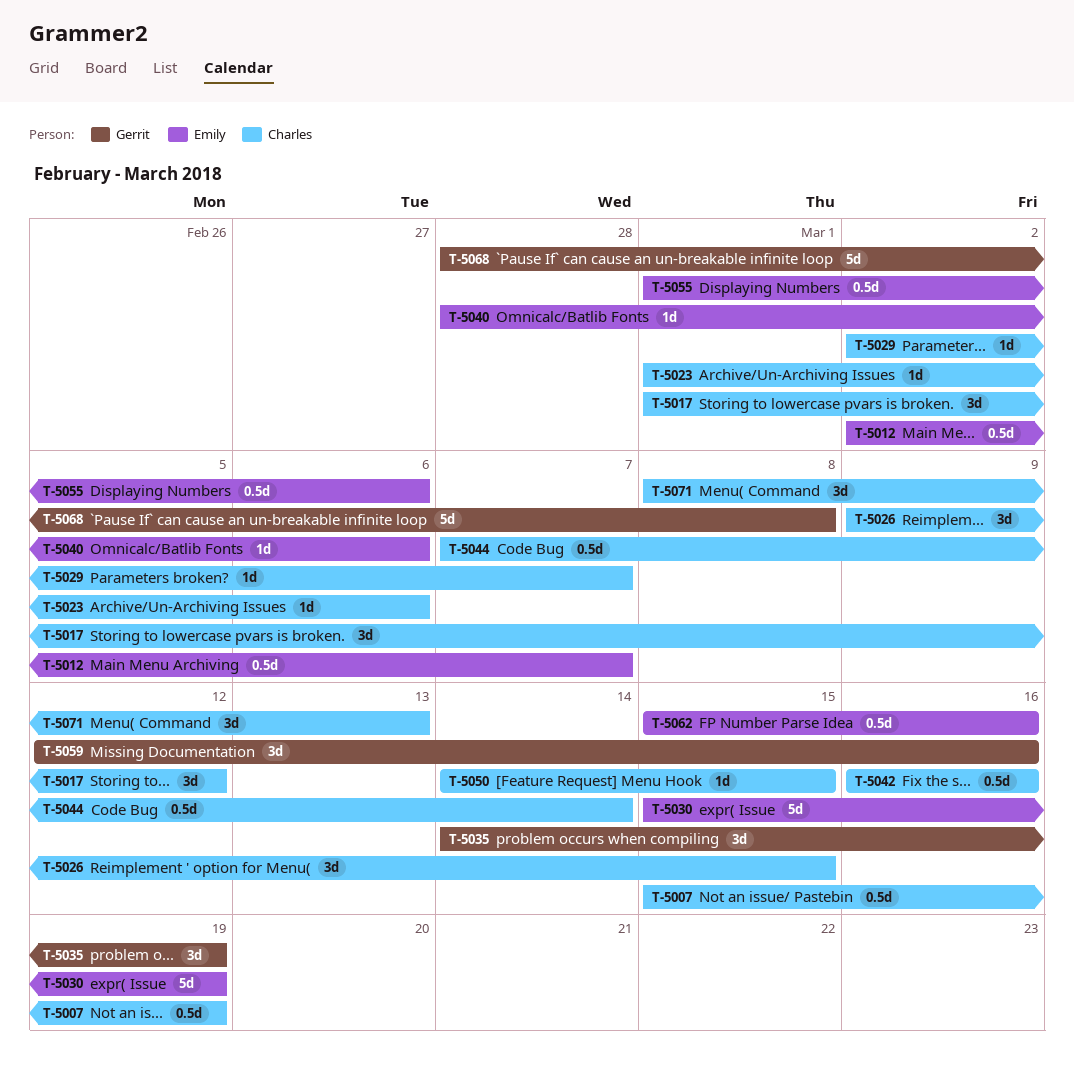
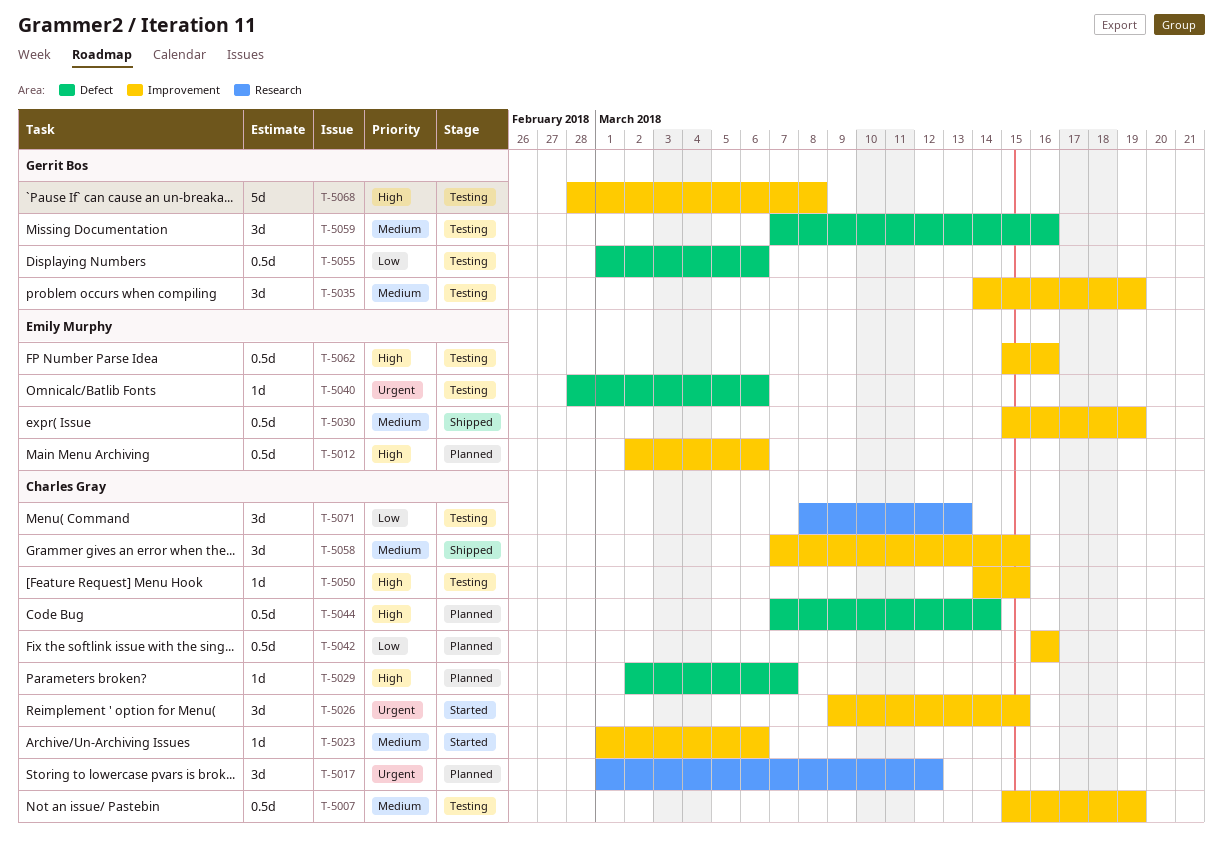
T-5012, due: Mar 7 -> Mar 6
T-5030, estimate: 5d -> 0.5d
T-5055, owner: Emily Murphy -> Gerrit Bos
T-5058: none -> present
T-5059, start: Mar 12 -> Mar 7

